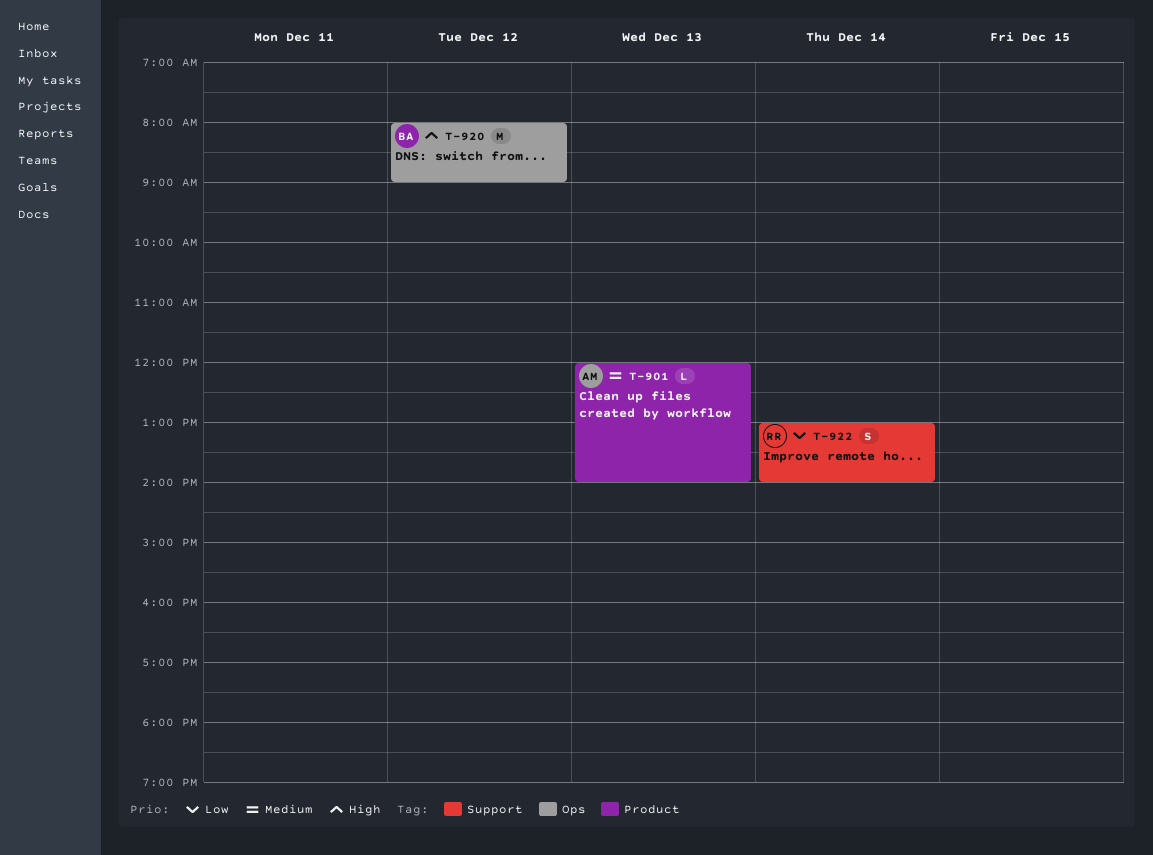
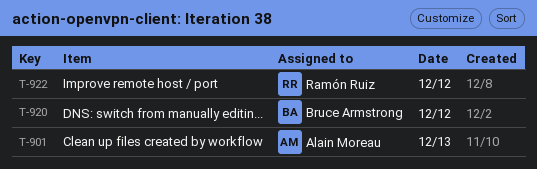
T-922, day: Dec 14 -> Dec 12

